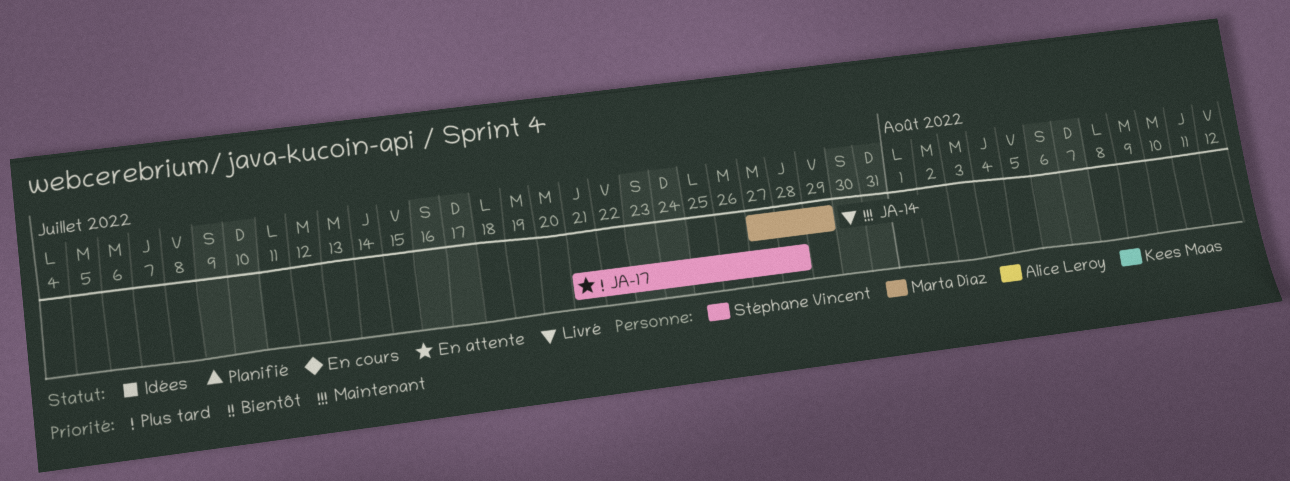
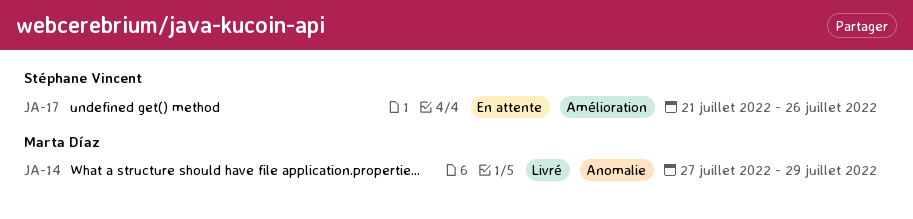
JA-17, due: Jul 28 -> Jul 26

